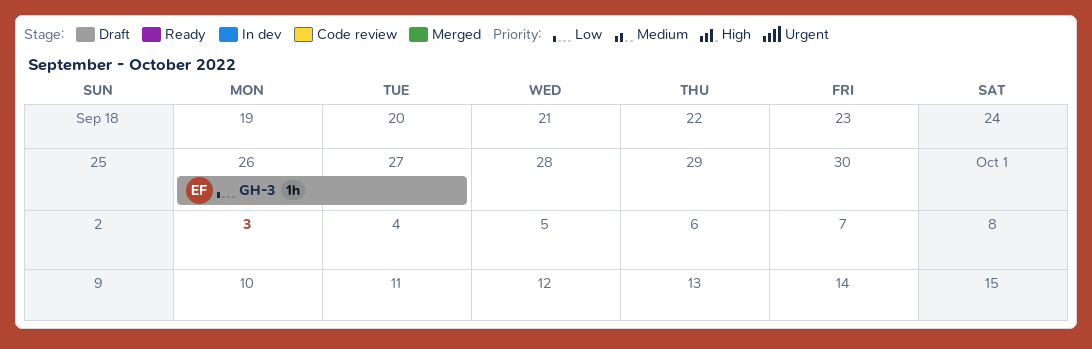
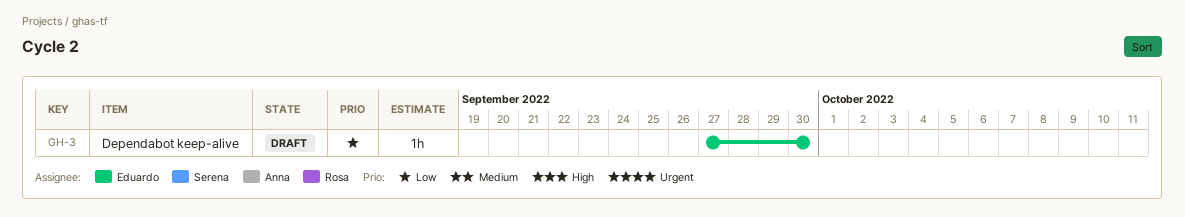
GH-3, start: Sep 26 -> Sep 27
GH-3, due: Sep 27 -> Sep 30

